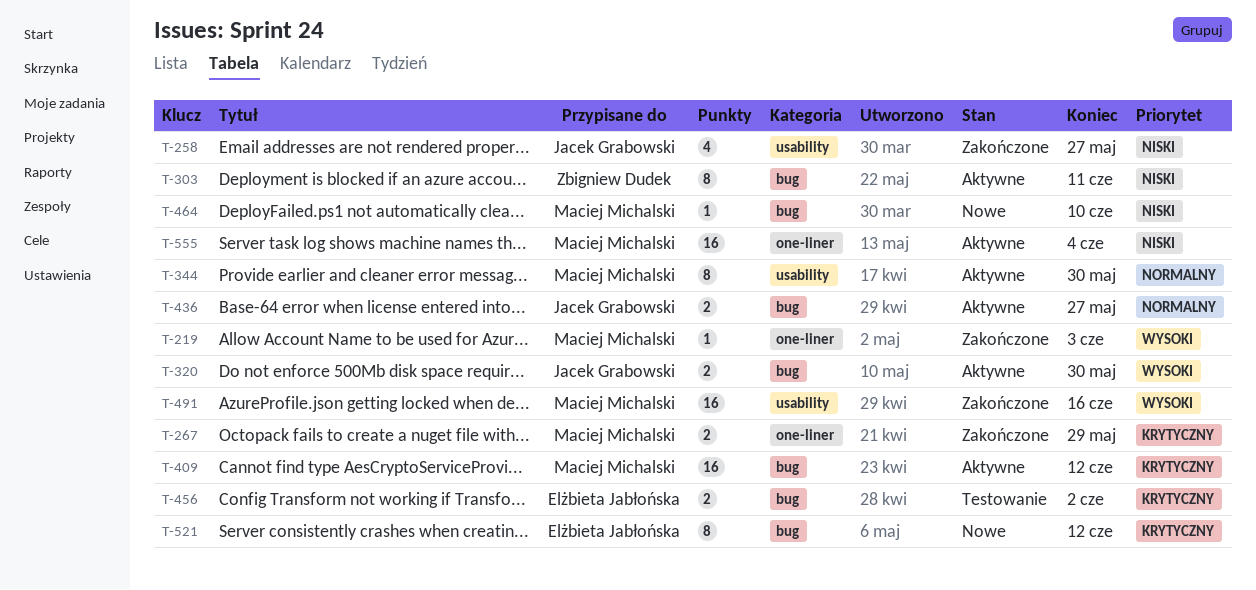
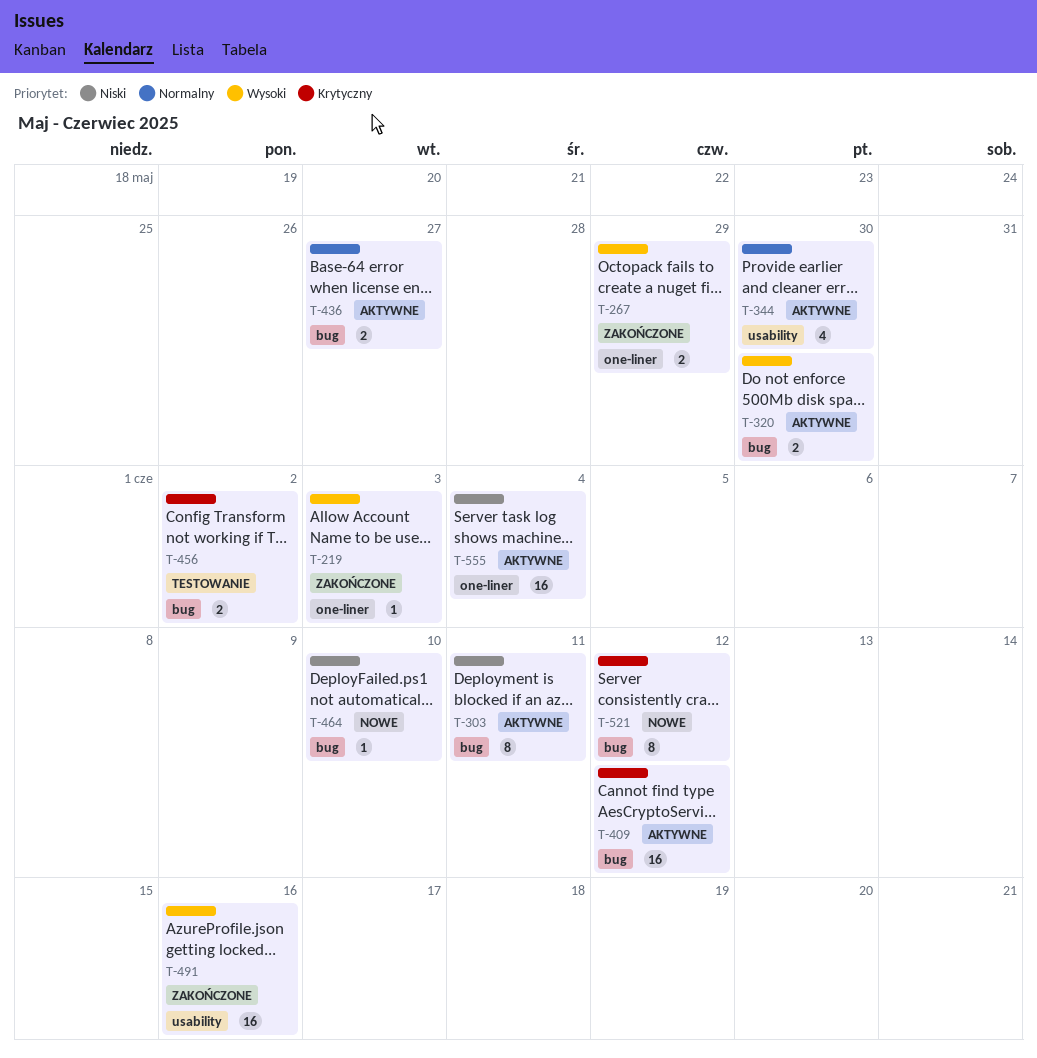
T-258: present -> none
T-267, priority: Krytyczny -> Wysoki
T-344, estimate: 8 -> 4

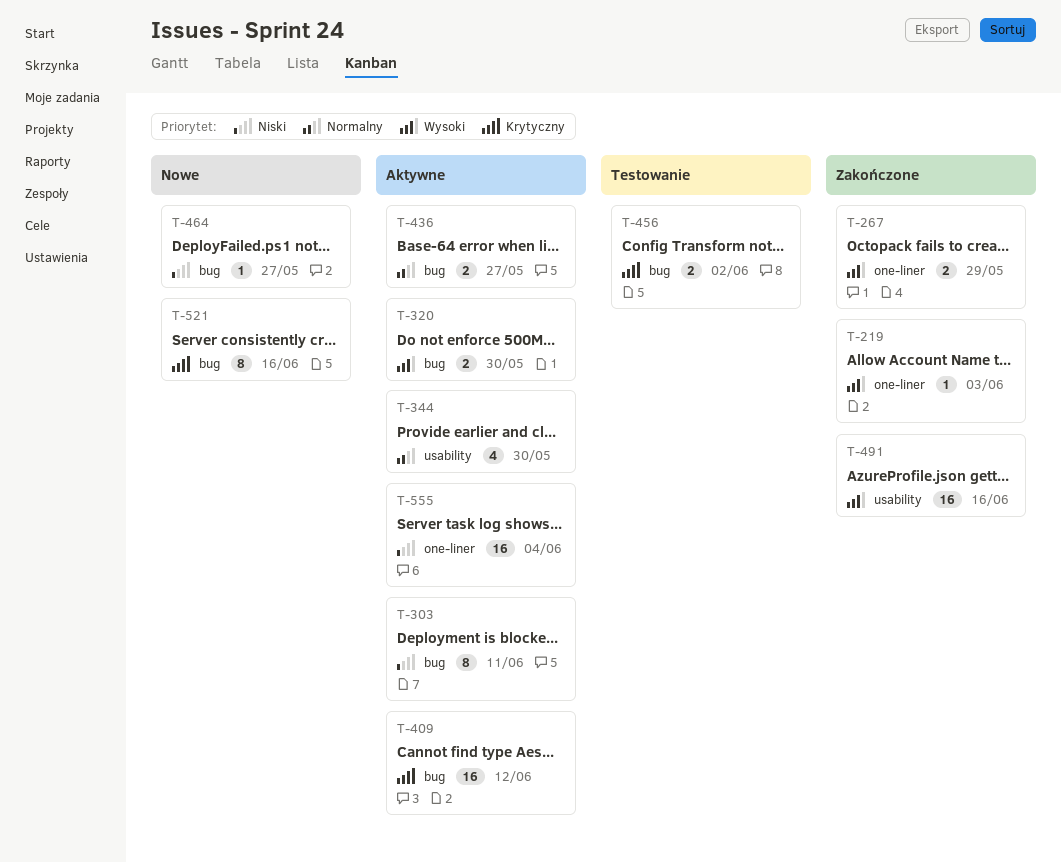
T-464, due: Jun 10 -> May 27
T-521, due: Jun 12 -> Jun 16

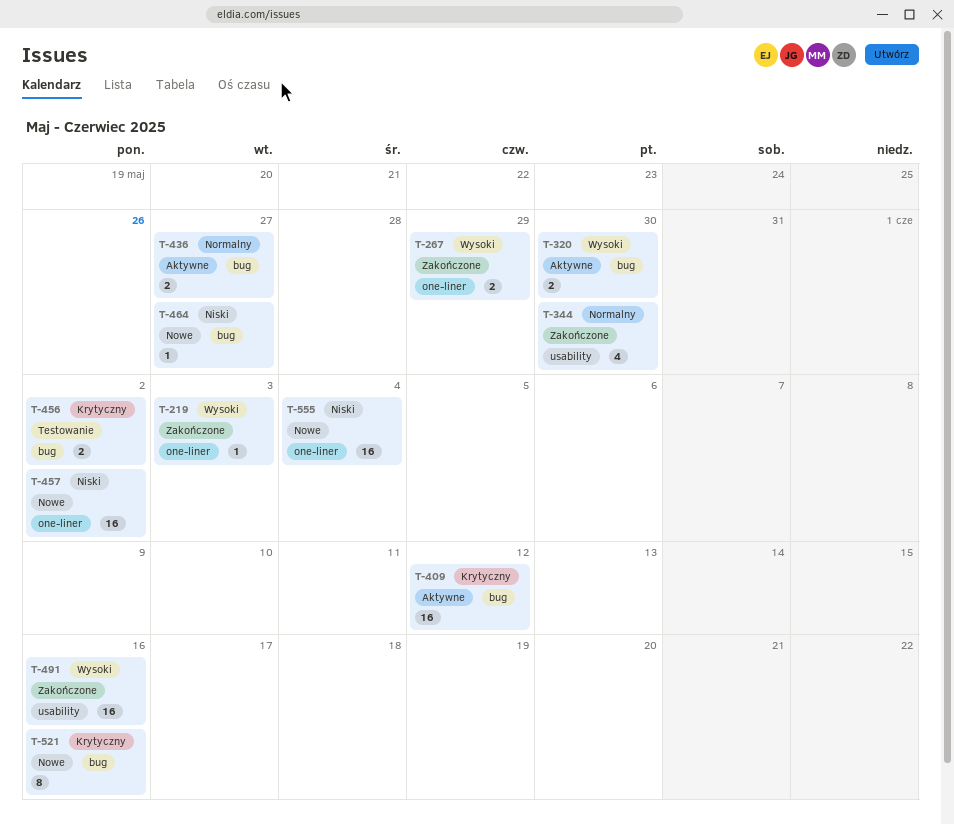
T-303: present -> none
T-344, status: Aktywne -> Zakończone
T-457: none -> present
T-555, status: Aktywne -> Nowe

